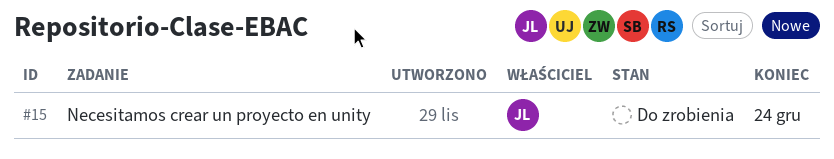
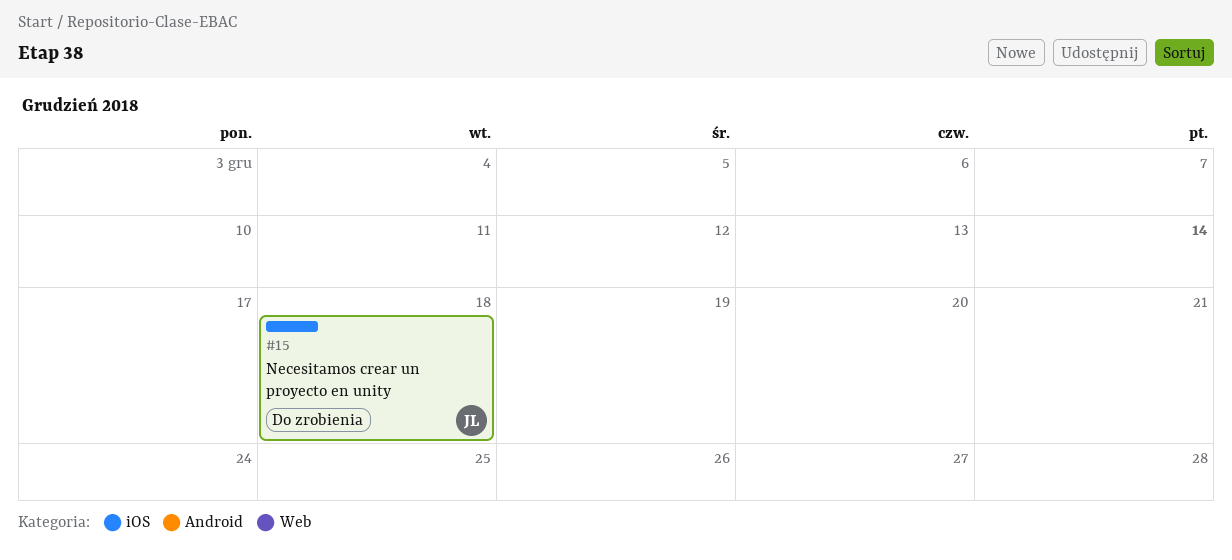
#15, due: Dec 24 -> Dec 18

